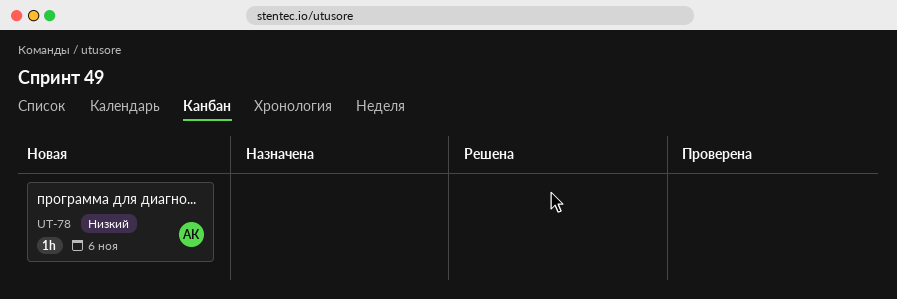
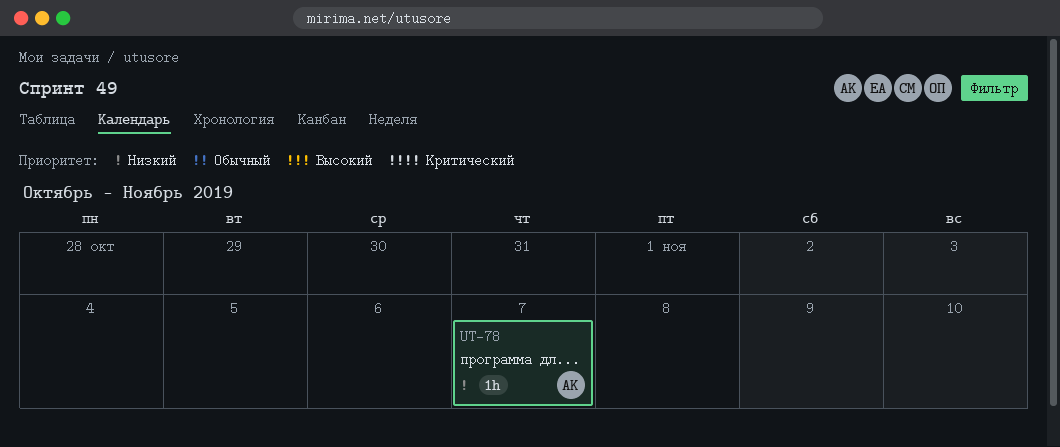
UT-78, due: Nov 6 -> Nov 7

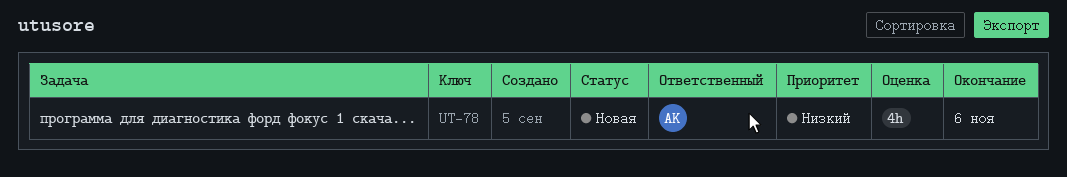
UT-78, estimate: 1h -> 4h
UT-78, due: Nov 7 -> Nov 6

